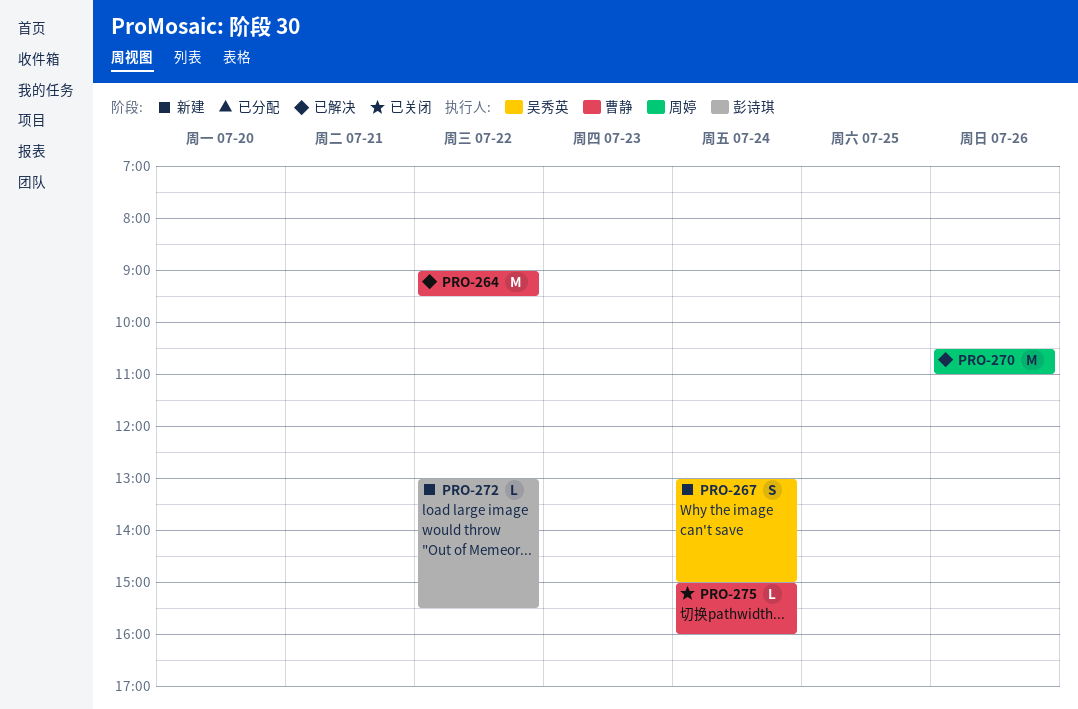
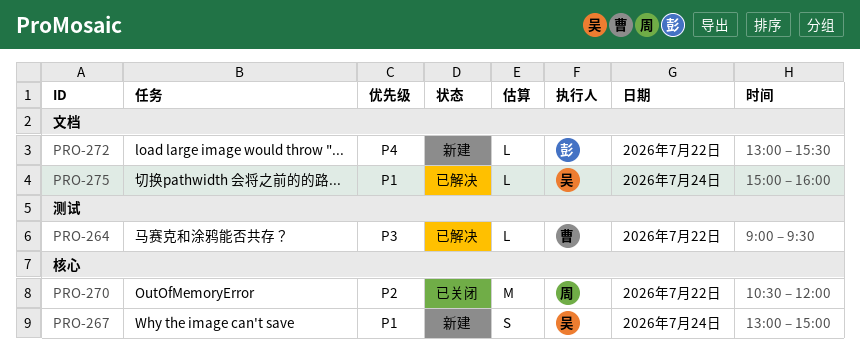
PRO-264, estimate: M -> L
PRO-270, status: 已解决 -> 已关闭
PRO-270, day: Jul 26 -> Jul 22
PRO-270, ends: 11:00 -> 12:00
PRO-275, status: 已关闭 -> 已解决
PRO-275, owner: 曹静 -> 吴秀英

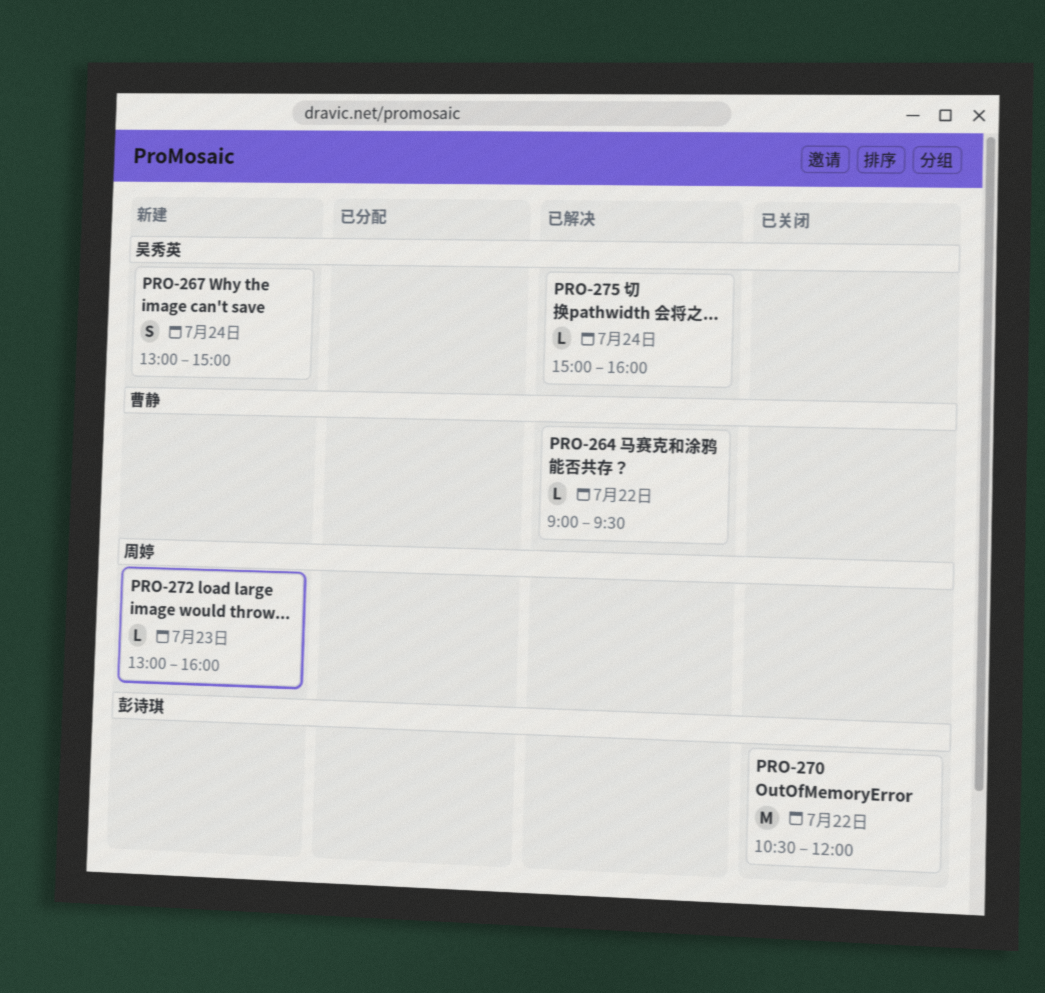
PRO-270, owner: 周婷 -> 彭诗琪
PRO-272, owner: 彭诗琪 -> 周婷
PRO-272, day: Jul 22 -> Jul 23
PRO-272, ends: 15:30 -> 16:00

